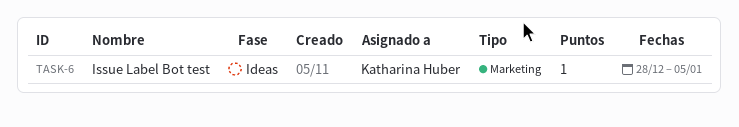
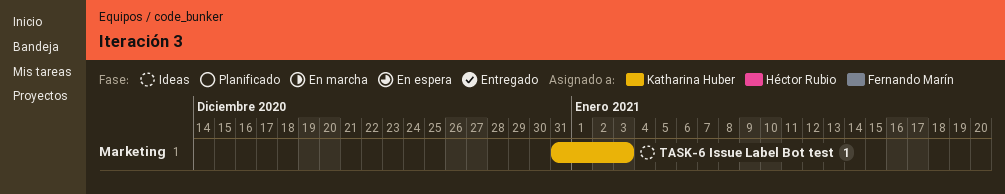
TASK-6, start: Dec 28 -> Dec 31
TASK-6, due: Jan 5 -> Jan 3

